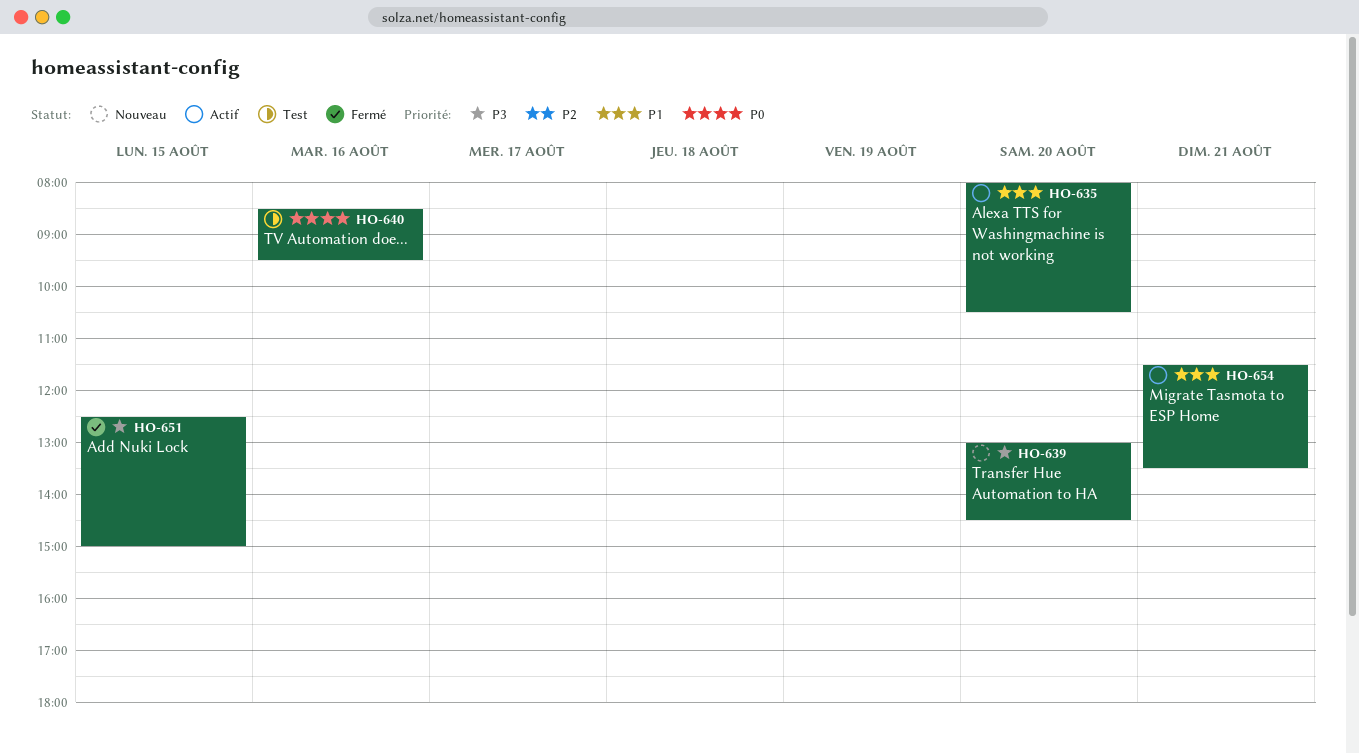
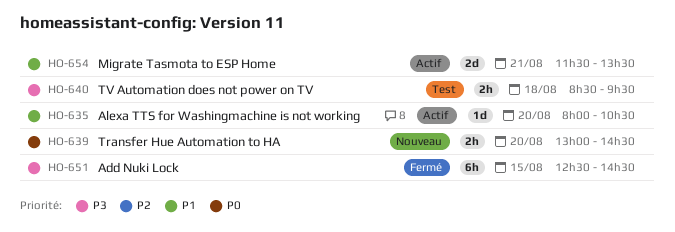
HO-639, priority: P3 -> P0
HO-640, priority: P0 -> P3
HO-640, day: Aug 16 -> Aug 18
HO-651, ends: 15:00 -> 14:30

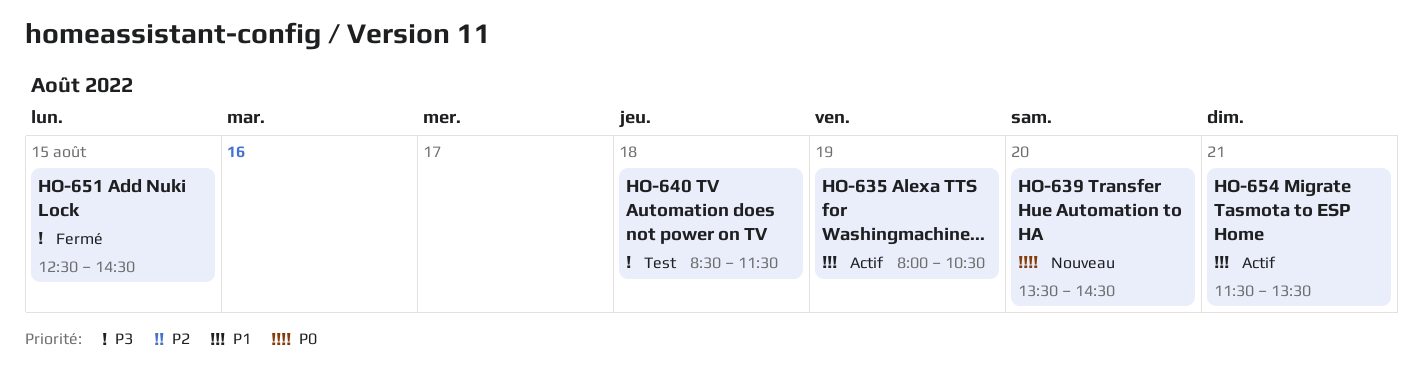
HO-635, day: Aug 20 -> Aug 19
HO-639, begins: 13:00 -> 13:30
HO-640, ends: 09:30 -> 11:30

